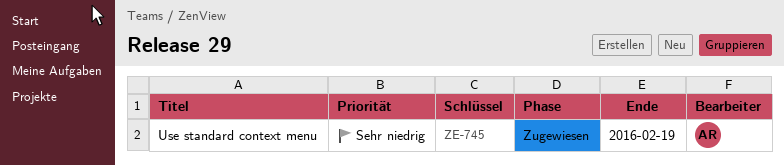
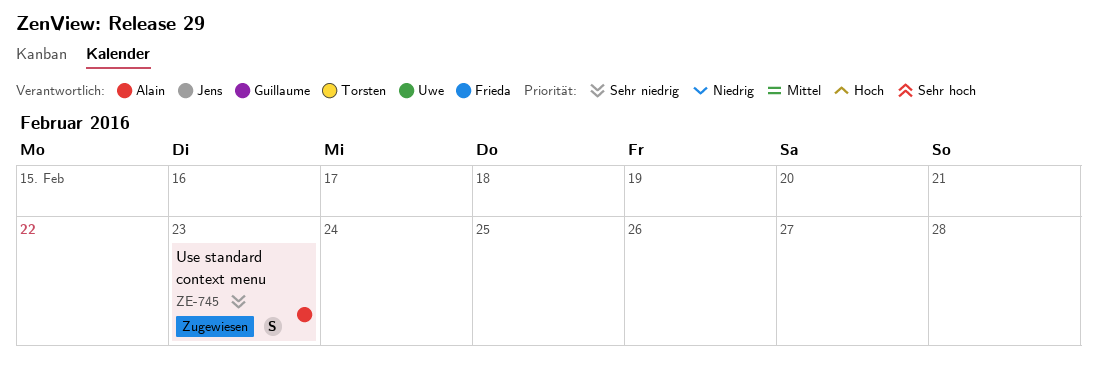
ZE-745, due: Feb 19 -> Feb 23

